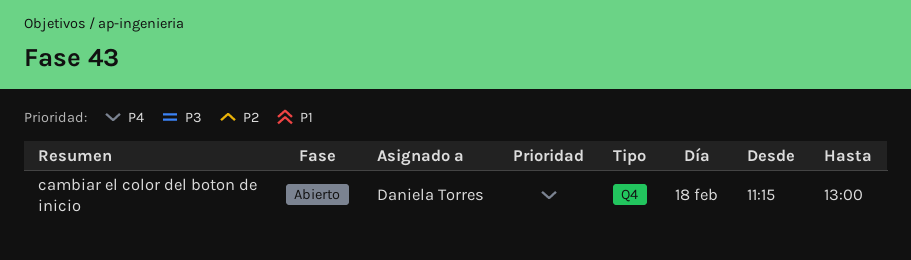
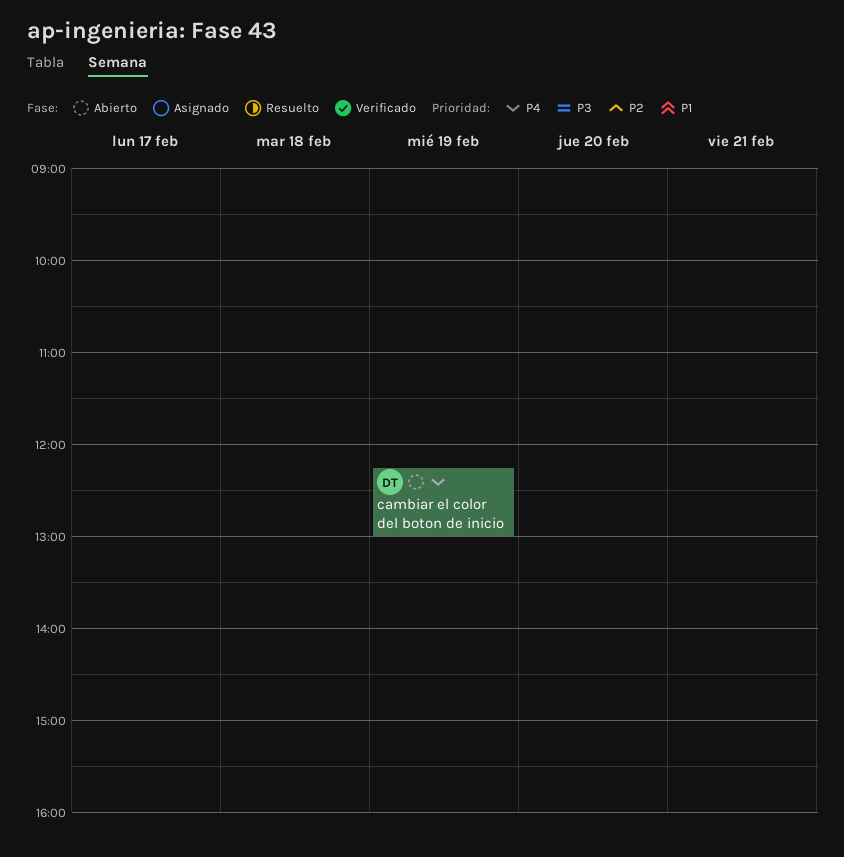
cambiar el color del boton de inicio, day: Feb 18 -> Feb 19
cambiar el color del boton de inicio, begins: 11:15 -> 12:15

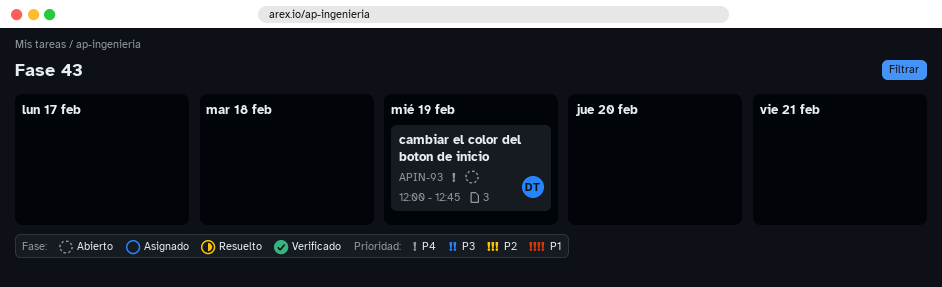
cambiar el color del boton de inicio, begins: 12:15 -> 12:00
cambiar el color del boton de inicio, ends: 13:00 -> 12:45

